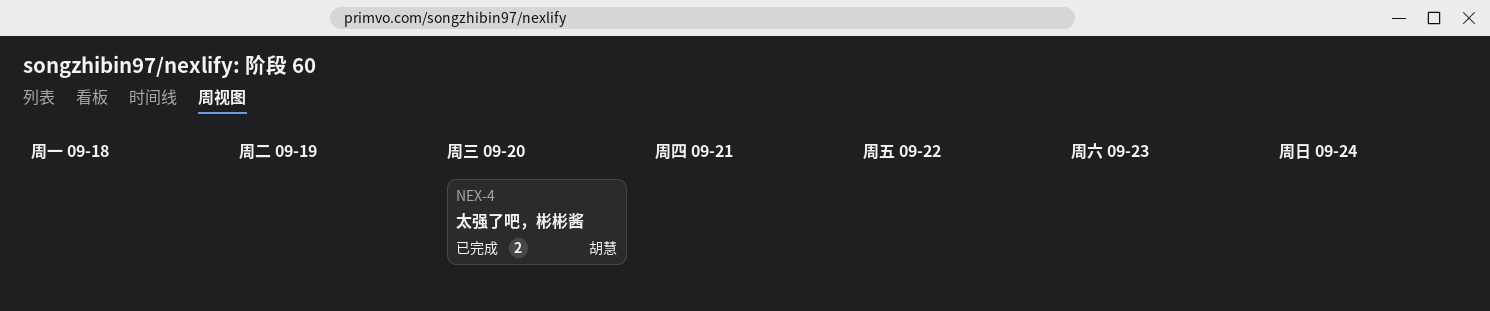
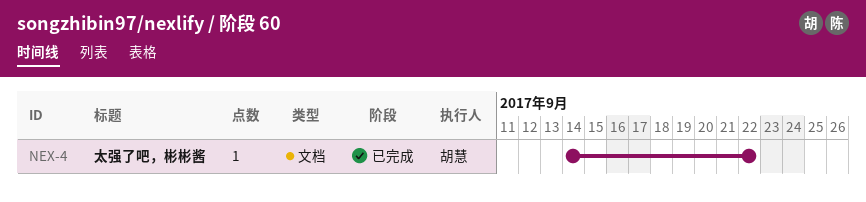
NEX-4, estimate: 2 -> 1
NEX-4, due: Sep 20 -> Sep 22

